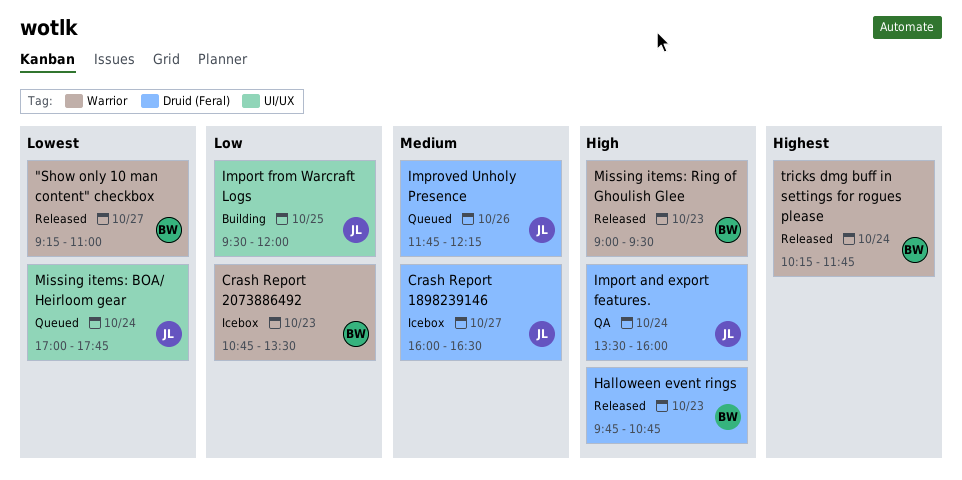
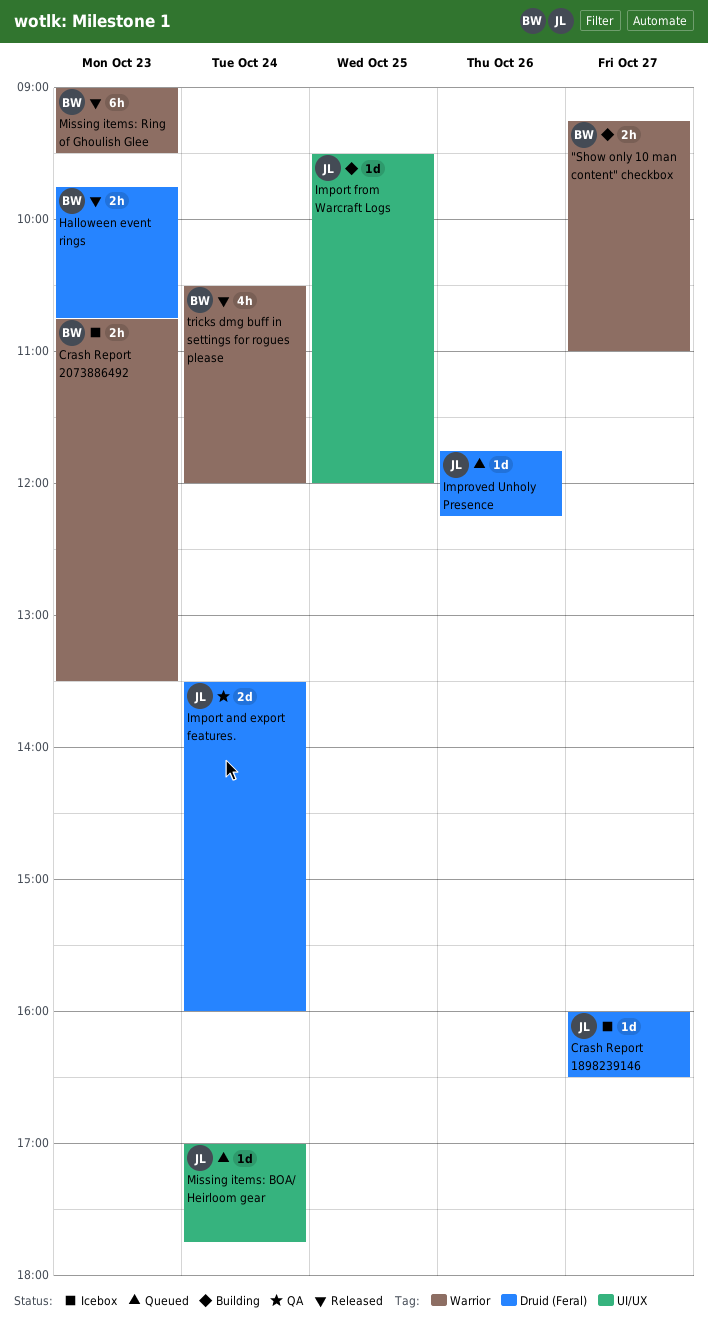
"Show only 10 man content" checkbox, status: Released -> Building
tricks dmg buff in settings for rogues please, begins: 10:15 -> 10:30
tricks dmg buff in settings for rogues please, ends: 11:45 -> 12:00

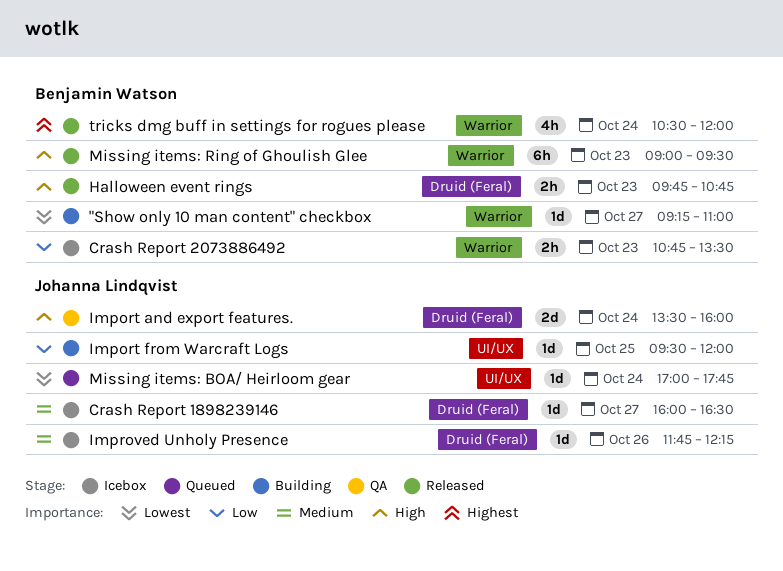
"Show only 10 man content" checkbox, estimate: 2h -> 1d
Improved Unholy Presence, status: Queued -> Icebox

